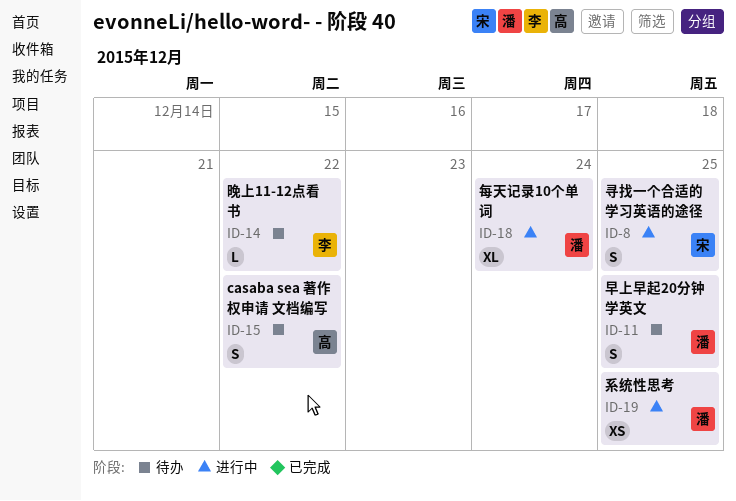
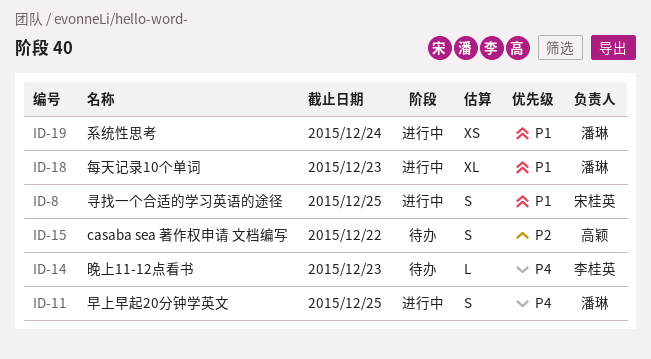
ID-11, status: 待办 -> 进行中
ID-14, due: Dec 22 -> Dec 23
ID-18, due: Dec 24 -> Dec 23
ID-19, due: Dec 25 -> Dec 24

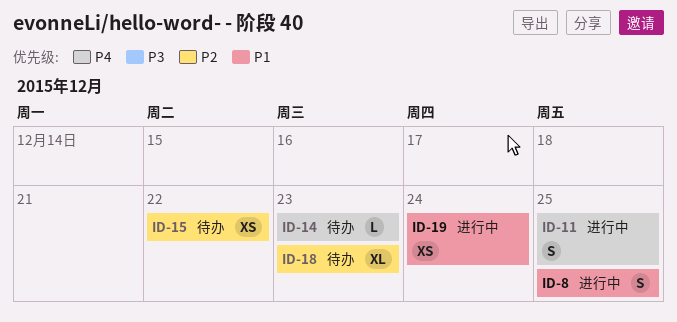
ID-15, estimate: S -> XS
ID-18, status: 进行中 -> 待办
ID-18, priority: P1 -> P2

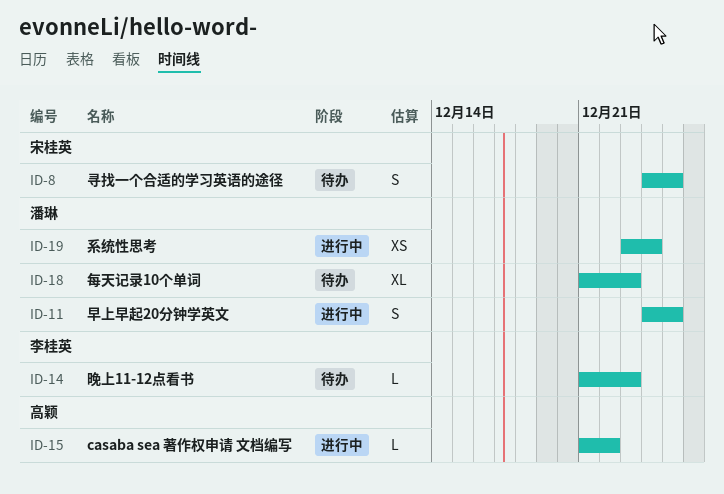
ID-8, status: 进行中 -> 待办
ID-15, status: 待办 -> 进行中
ID-15, estimate: XS -> L

